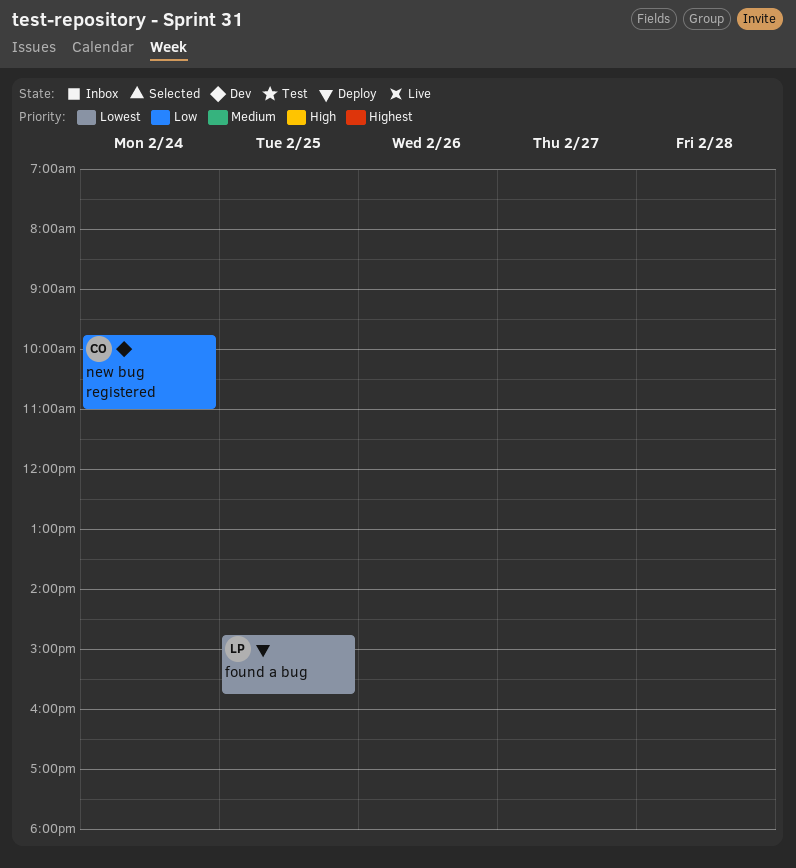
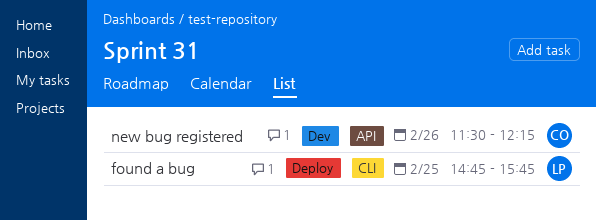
new bug registered, day: Feb 24 -> Feb 26
new bug registered, begins: 09:45 -> 11:30
new bug registered, ends: 11:00 -> 12:15

